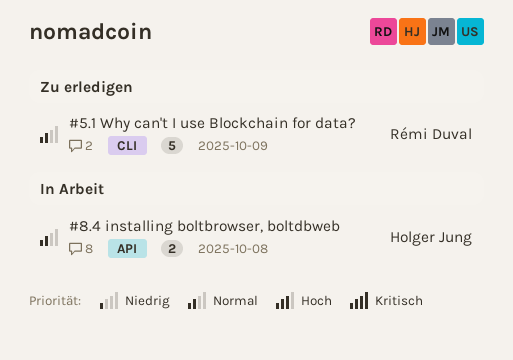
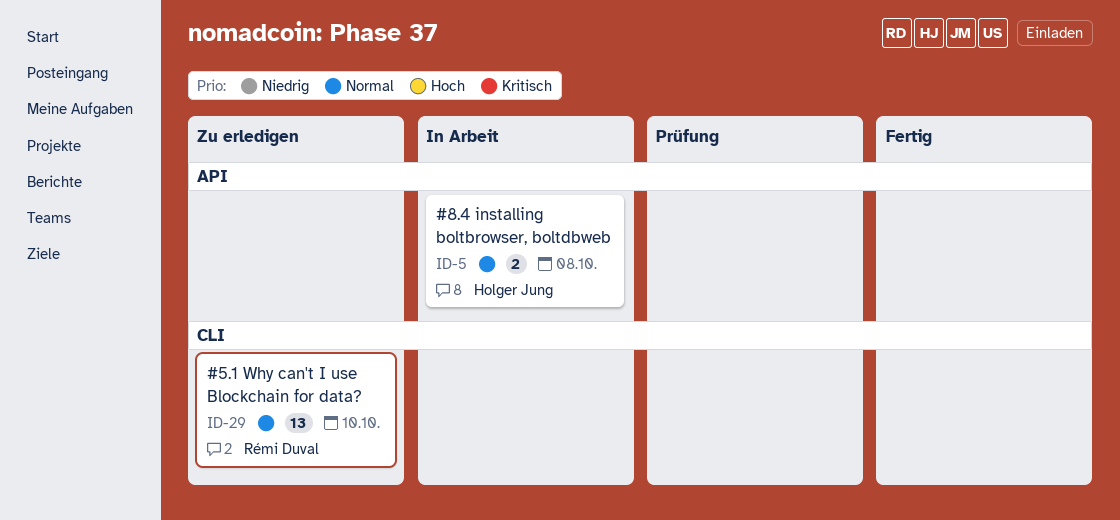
#5.1 Why can't I use Blockchain for data?, estimate: 5 -> 13
#5.1 Why can't I use Blockchain for data?, due: Oct 9 -> Oct 10

